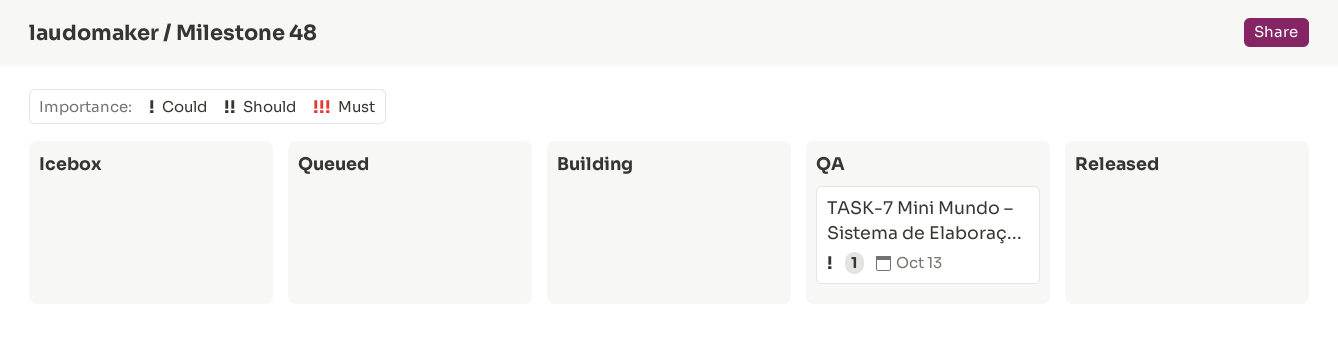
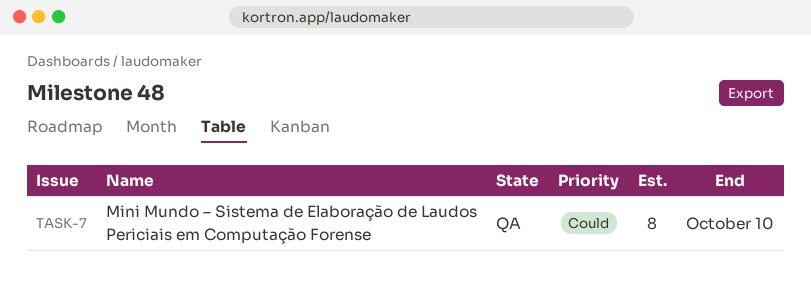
TASK-7, estimate: 1 -> 8
TASK-7, due: Oct 13 -> Oct 10

